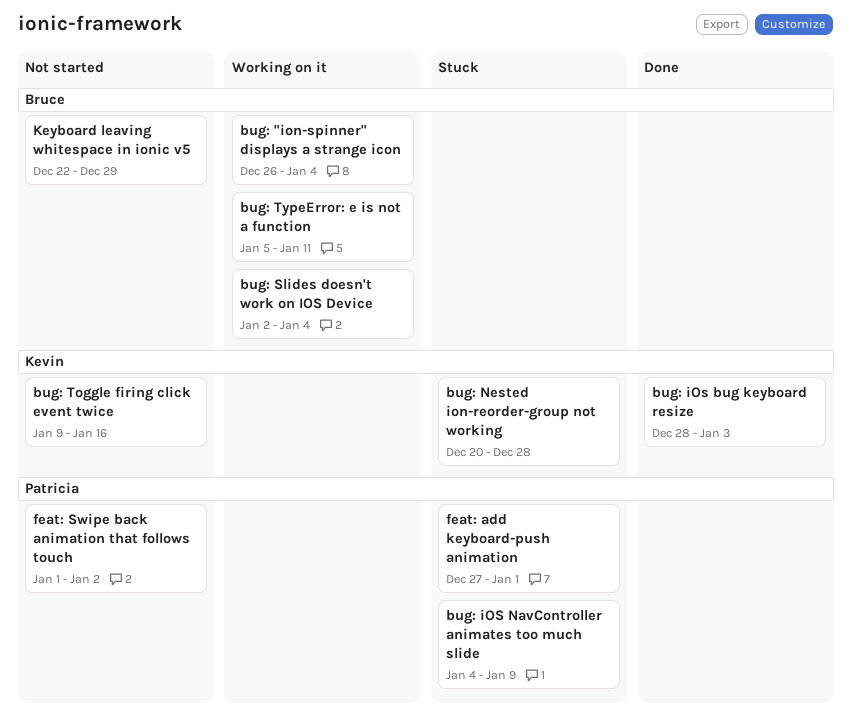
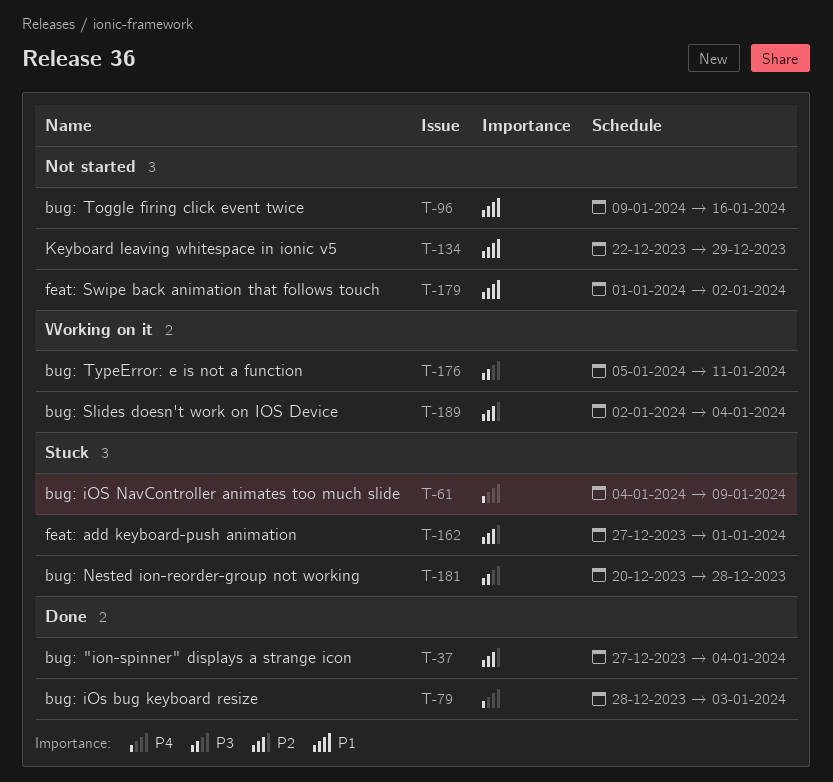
bug: "ion-spinner" displays a strange icon, status: Working on it -> Done
bug: "ion-spinner" displays a strange icon, start: Dec 26 -> Dec 27

